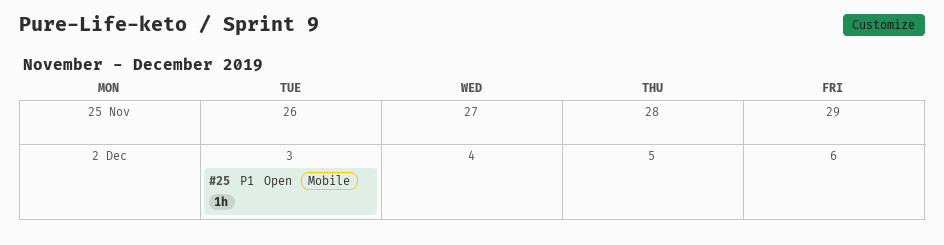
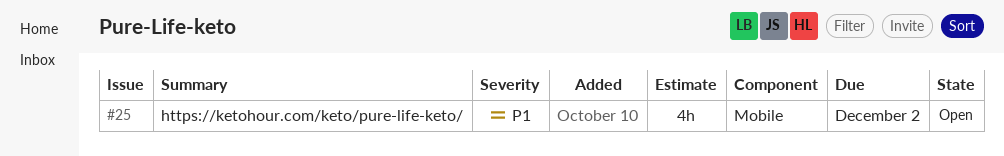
#25, estimate: 1h -> 4h
#25, due: Dec 3 -> Dec 2

